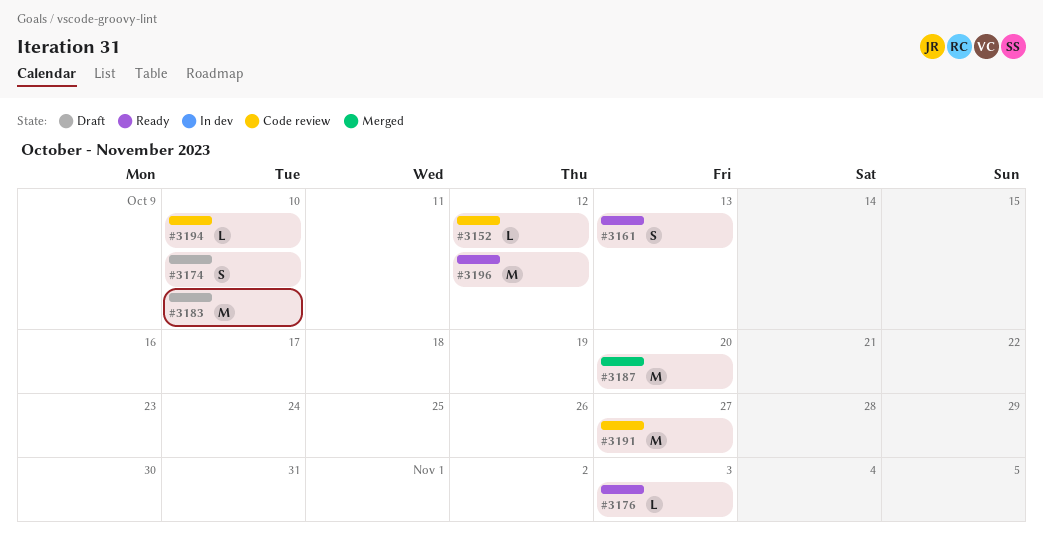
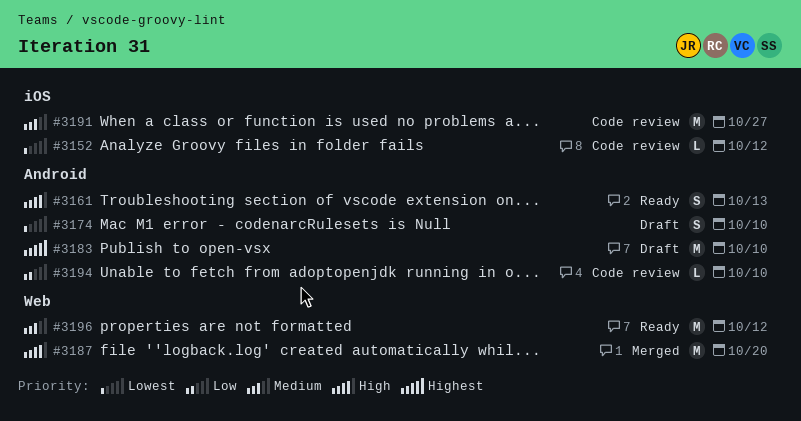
#3176: present -> none

